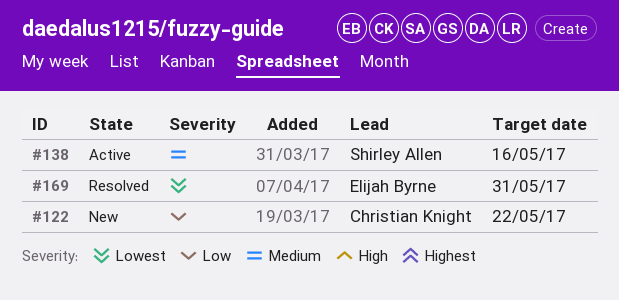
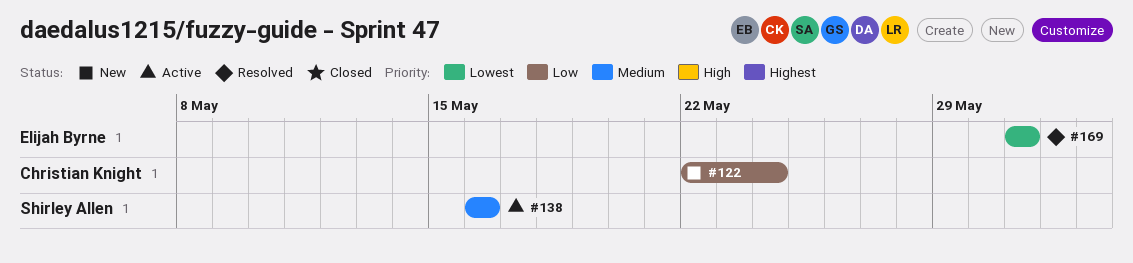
#122, due: May 22 -> May 24

